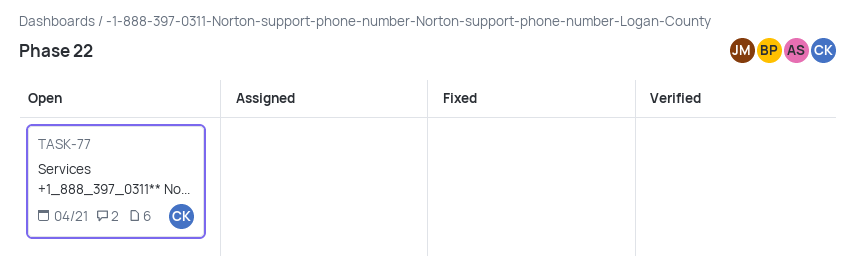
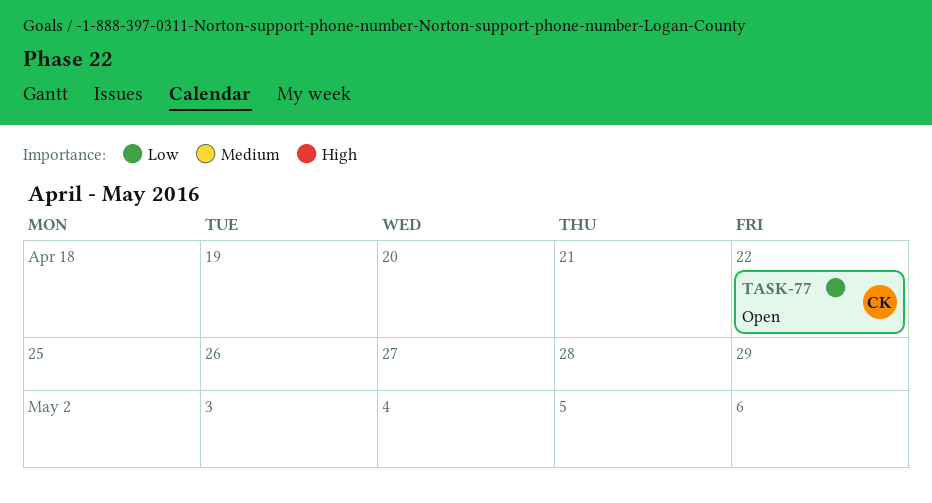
TASK-77, due: Apr 21 -> Apr 22

